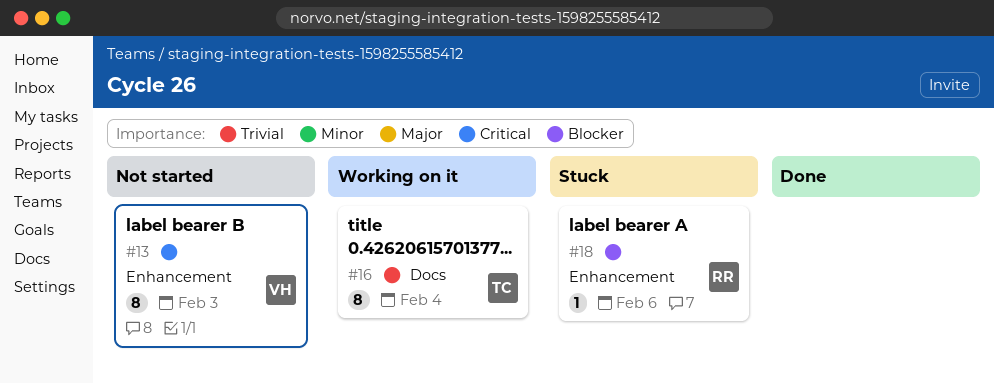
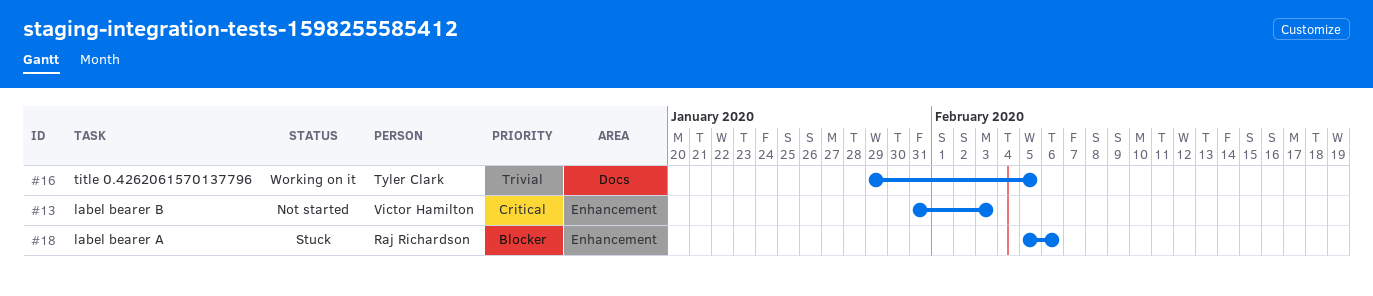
#16, due: Feb 4 -> Feb 5

